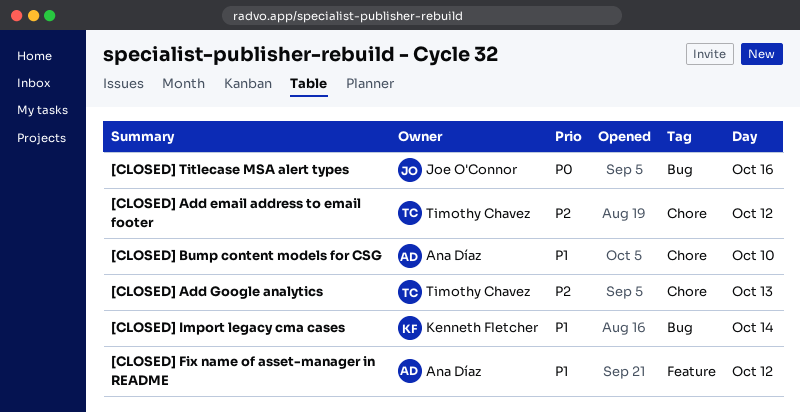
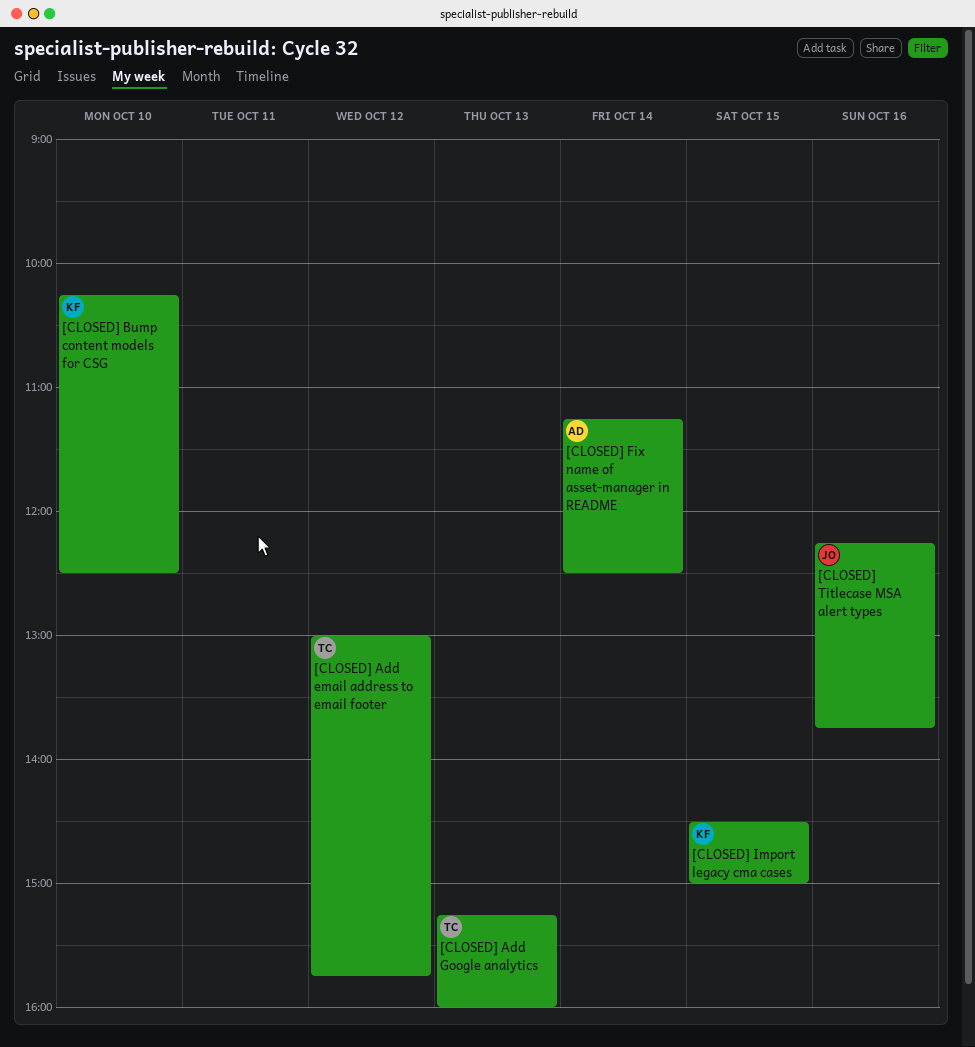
[CLOSED] Bump content models for CSG, owner: Ana Díaz -> Kenneth Fletcher
[CLOSED] Fix name of asset-manager in README, day: Oct 12 -> Oct 14
[CLOSED] Import legacy cma cases, day: Oct 14 -> Oct 15

